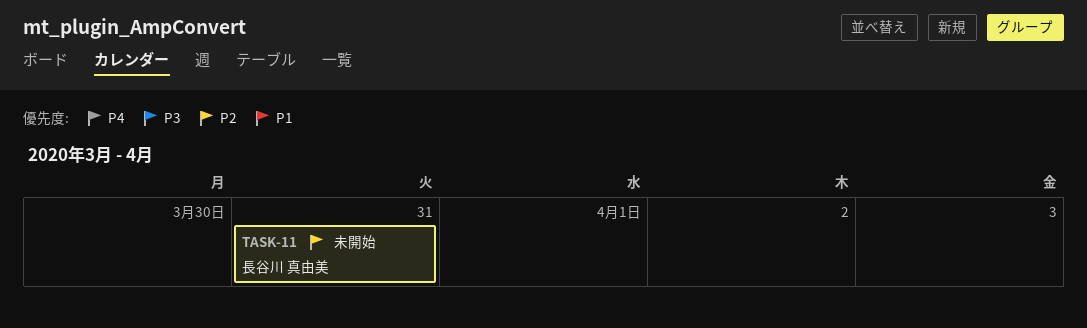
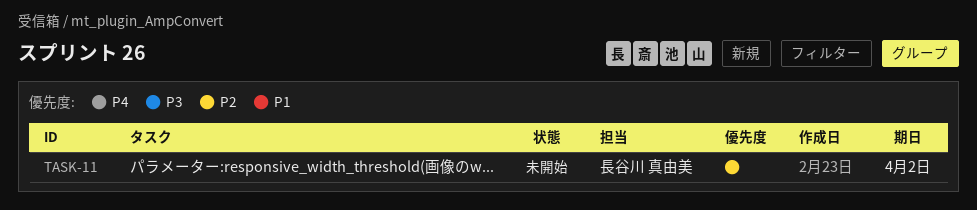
TASK-11, due: Mar 31 -> Apr 2

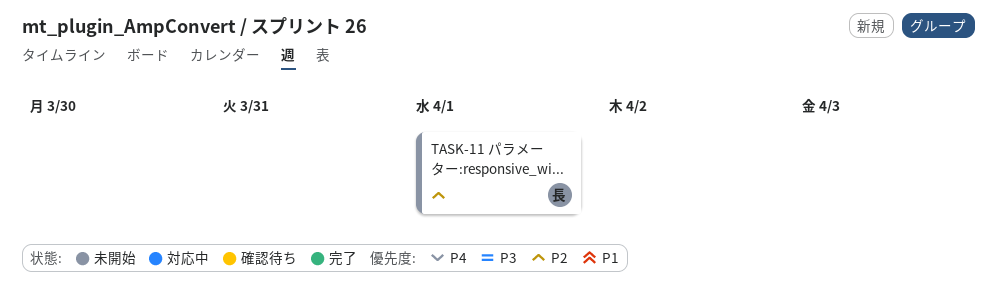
TASK-11, due: Apr 2 -> Apr 1

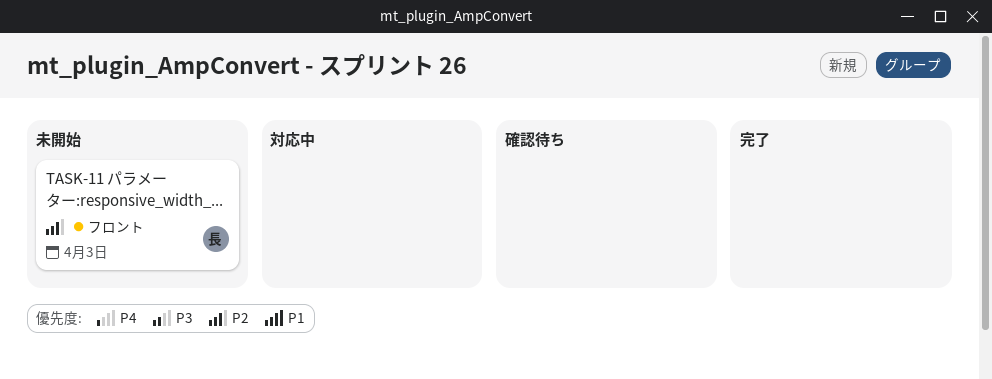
TASK-11, due: Apr 1 -> Apr 3

